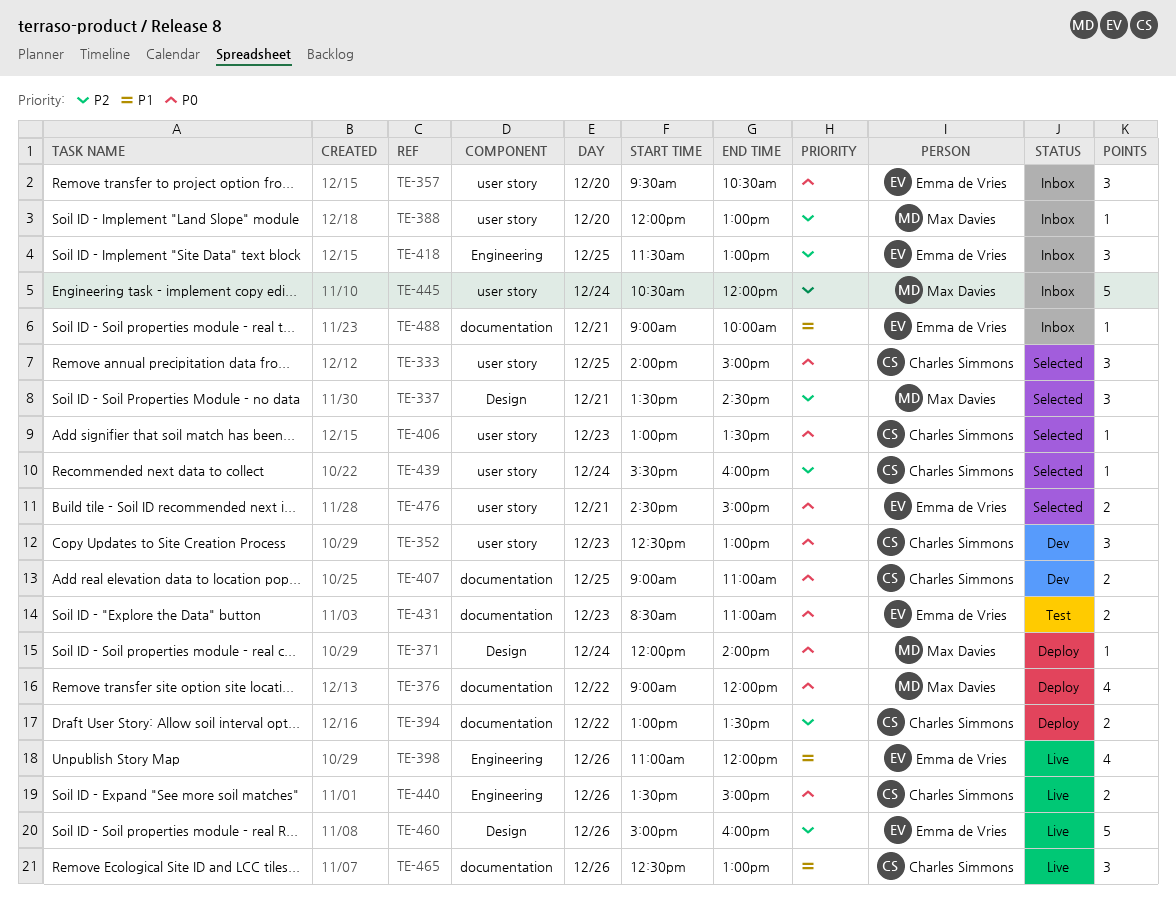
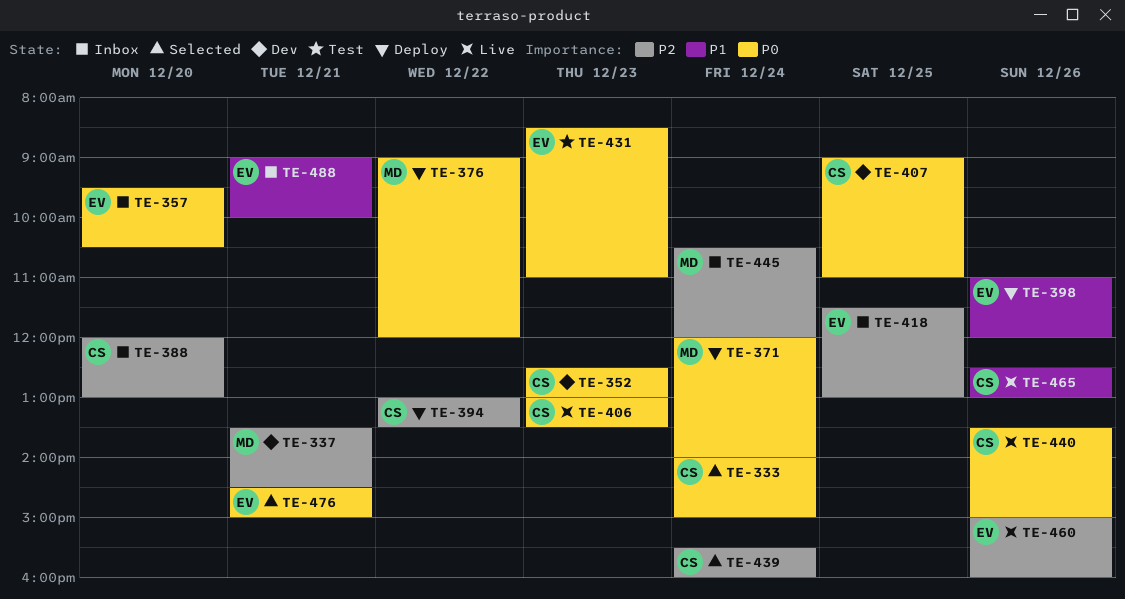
TE-333, day: Dec 25 -> Dec 24
TE-337, status: Selected -> Dev
TE-388, owner: Max Davies -> Charles Simmons
TE-398, status: Live -> Deploy
TE-406, status: Selected -> Live

